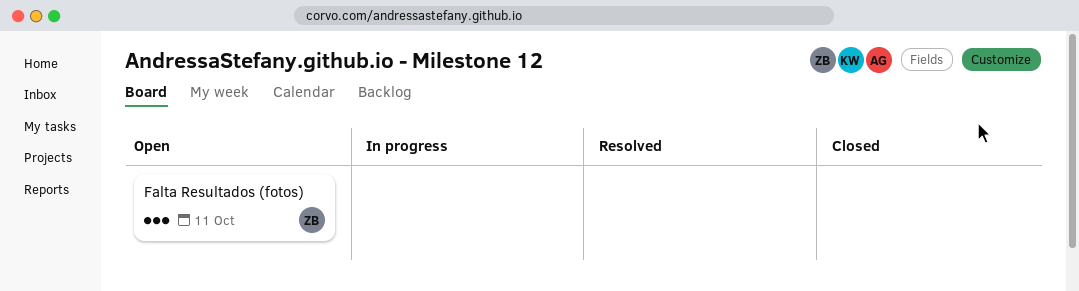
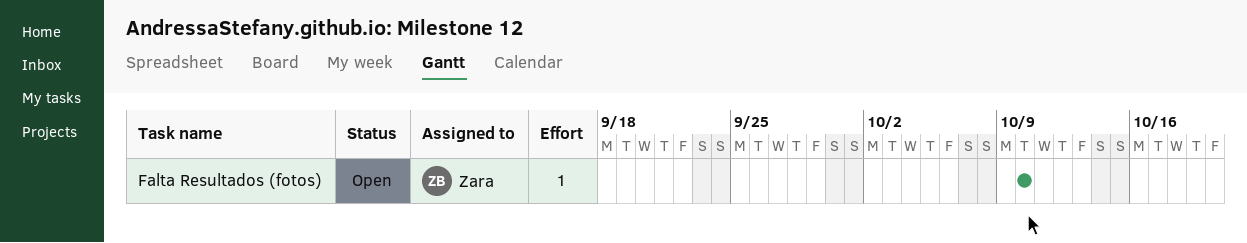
Falta Resultados (fotos), estimate: 3 -> 1
Falta Resultados (fotos), due: Oct 11 -> Oct 10

